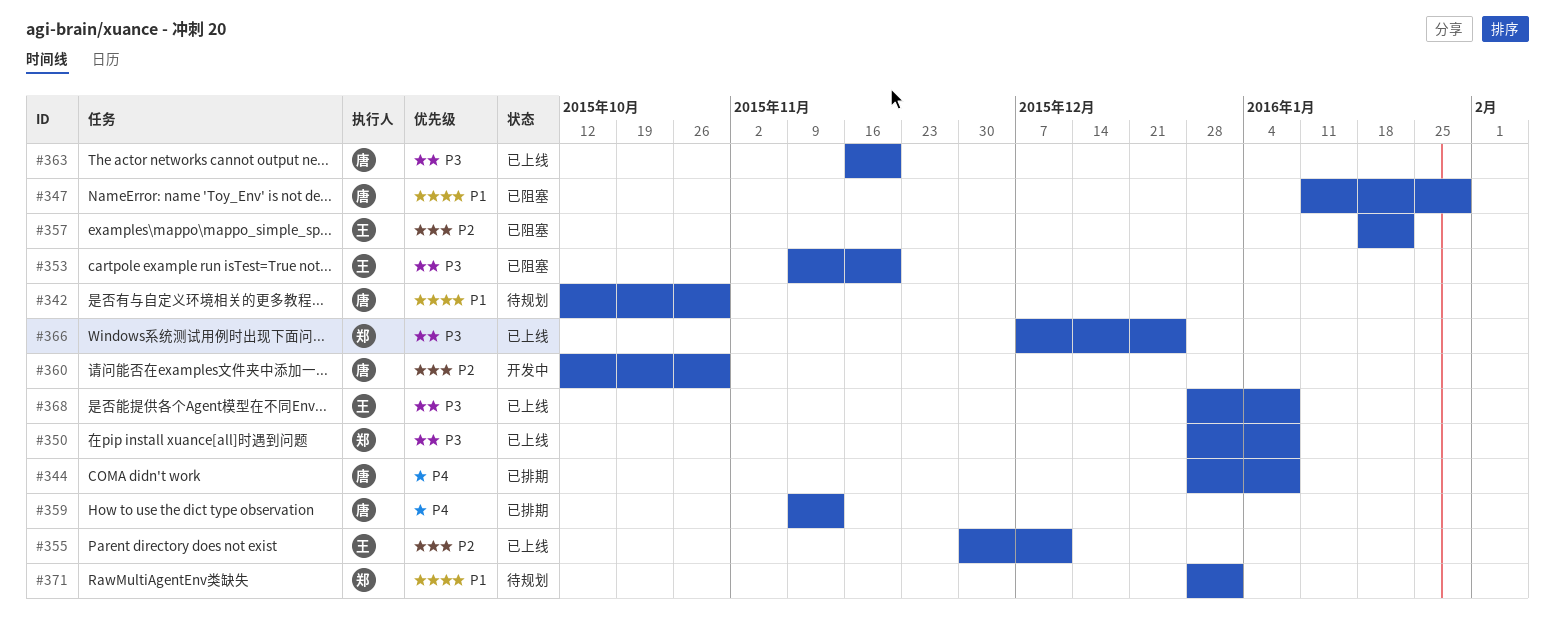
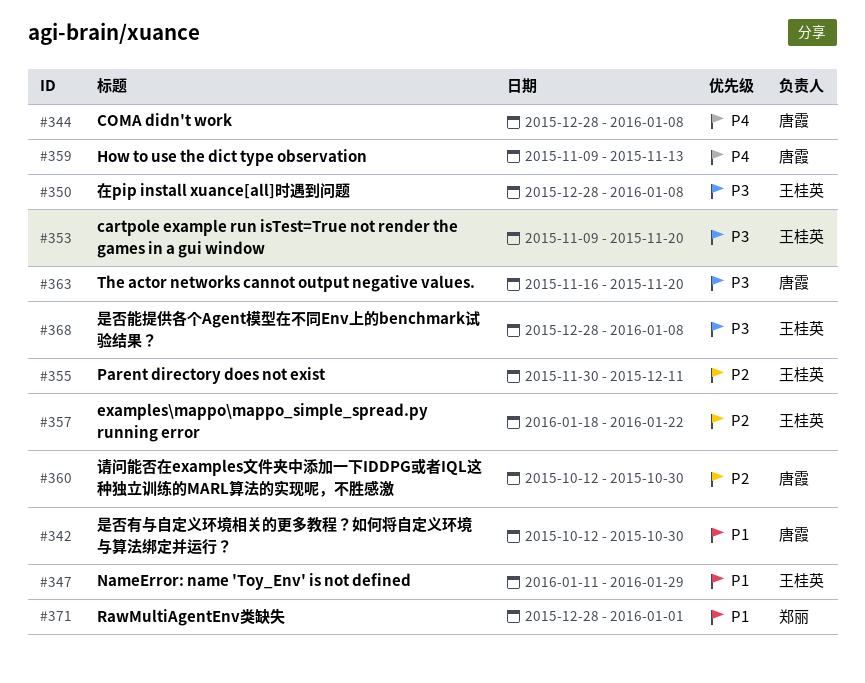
#347, owner: 唐霞 -> 王桂英
#350, owner: 郑丽 -> 王桂英
#366: present -> none

